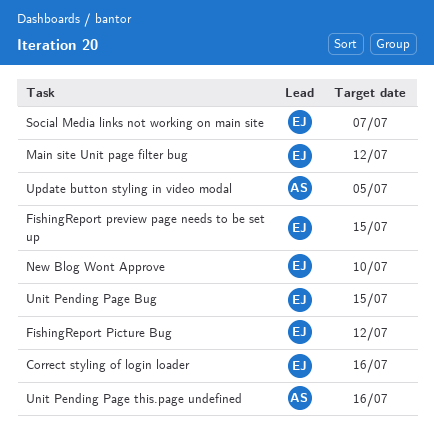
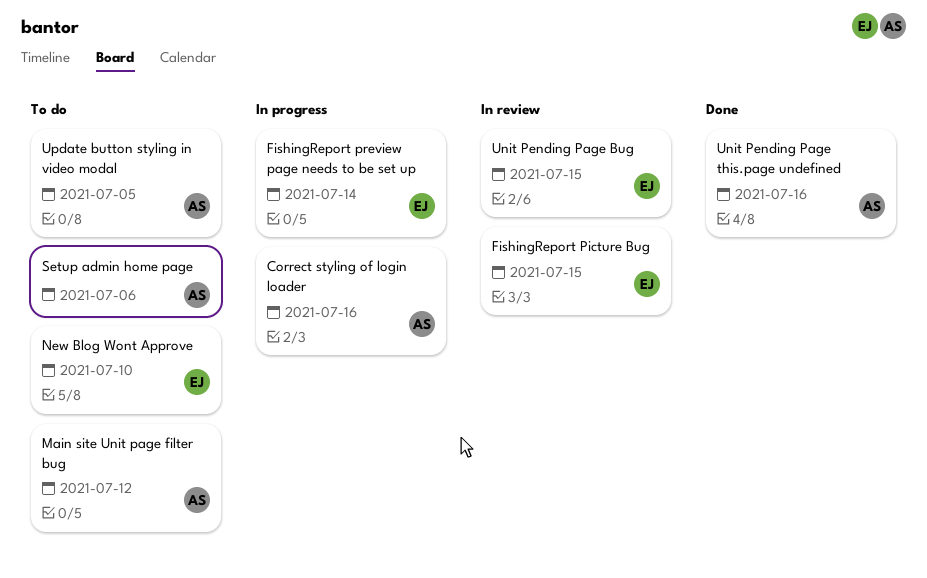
Correct styling of login loader, owner: EJ -> AS
FishingReport Picture Bug, due: Jul 12 -> Jul 15
FishingReport preview page needs to be set up, due: Jul 15 -> Jul 14
Main site Unit page filter bug, owner: EJ -> AS
Setup admin home page: none -> present
Social Media links not working on main site: present -> none

